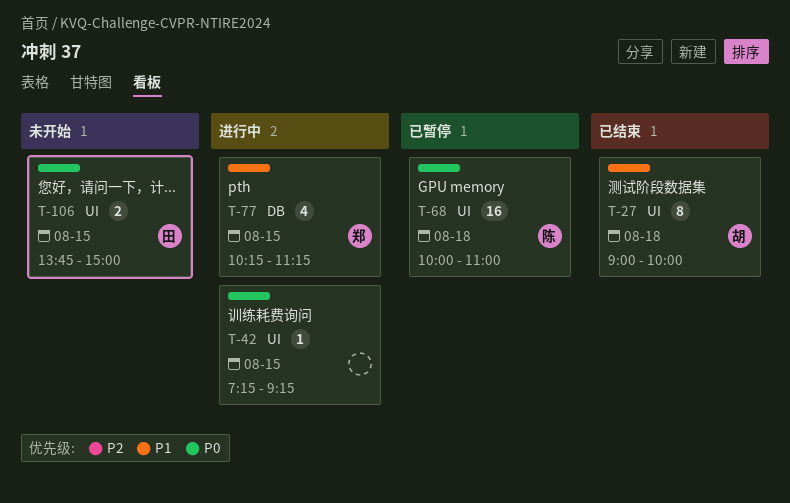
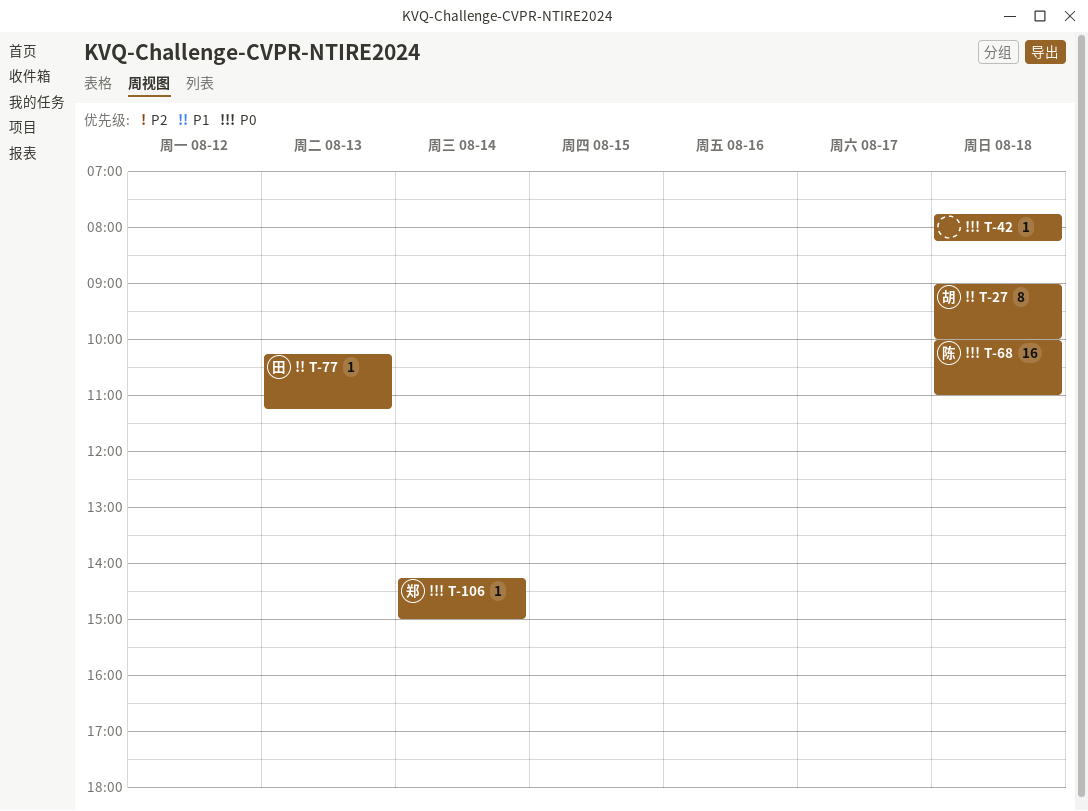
T-42, day: Aug 15 -> Aug 18
T-42, begins: 07:15 -> 07:45
T-42, ends: 09:15 -> 08:15
T-77, owner: 郑 -> 田
T-77, estimate: 4 -> 1
T-77, day: Aug 15 -> Aug 13
T-106, owner: 田 -> 郑
T-106, estimate: 2 -> 1
T-106, day: Aug 15 -> Aug 14
T-106, begins: 13:45 -> 14:15

